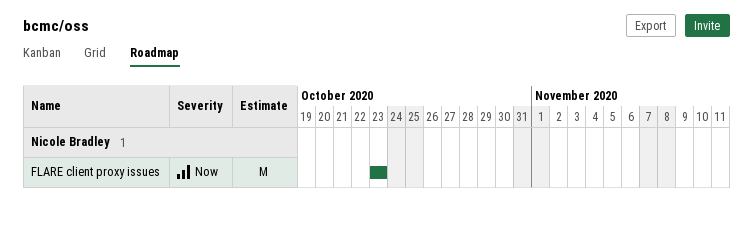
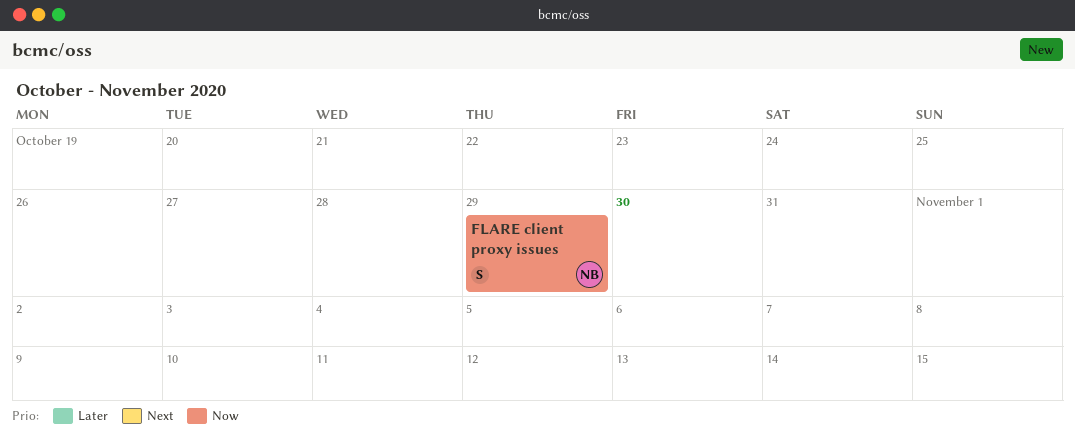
FLARE client proxy issues, estimate: M -> S
FLARE client proxy issues, due: Oct 23 -> Oct 29

